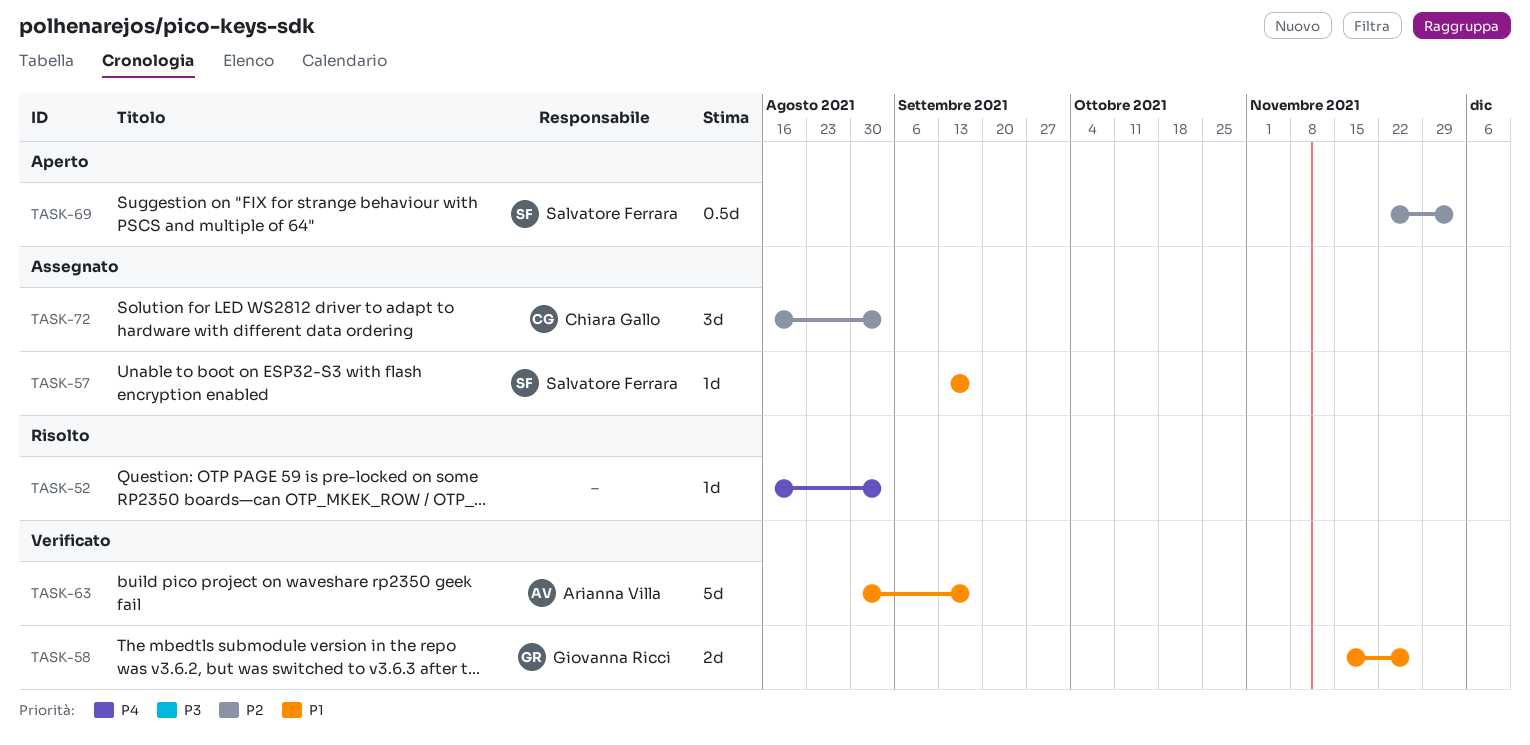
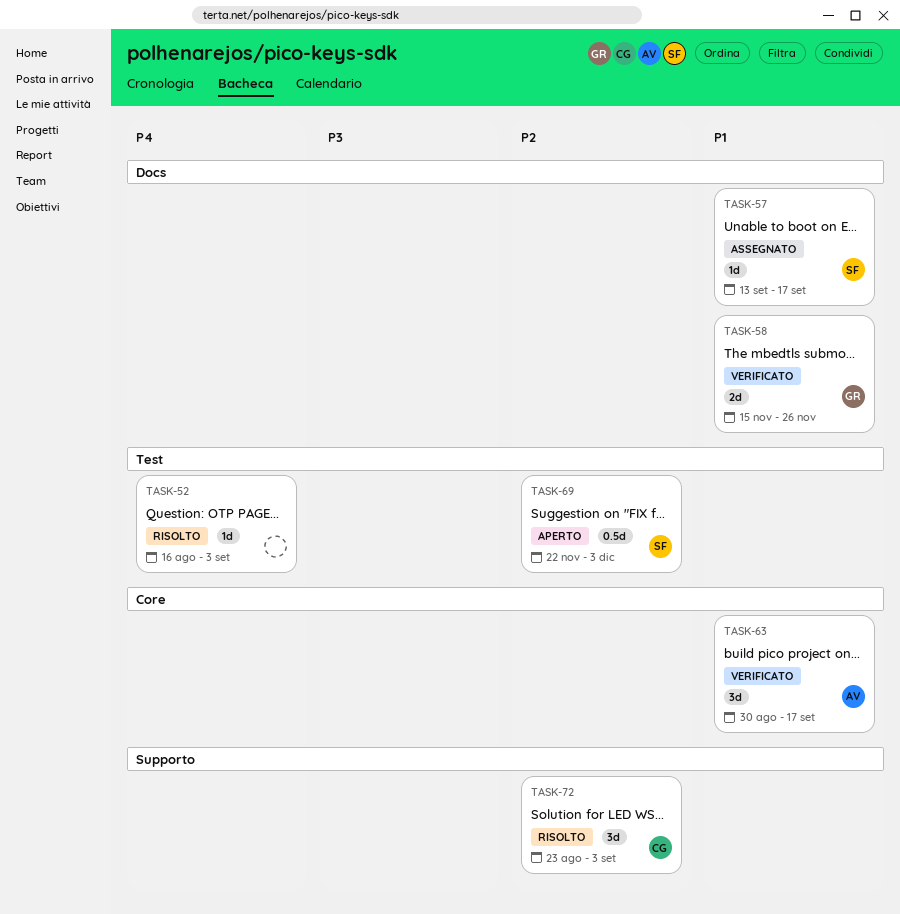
TASK-63, estimate: 5d -> 3d
TASK-72, status: Assegnato -> Risolto
TASK-72, start: Aug 16 -> Aug 23

